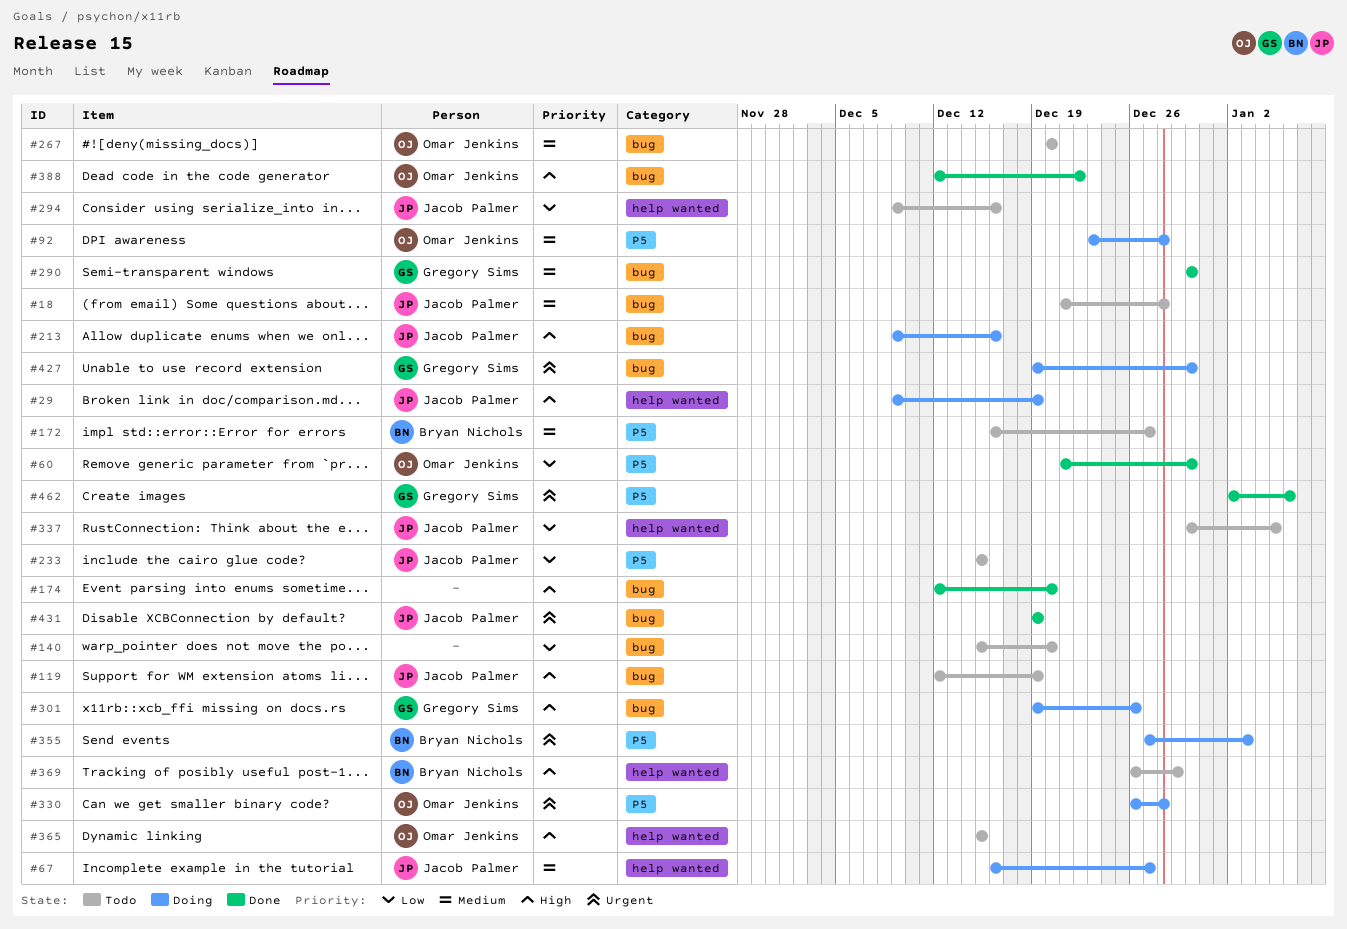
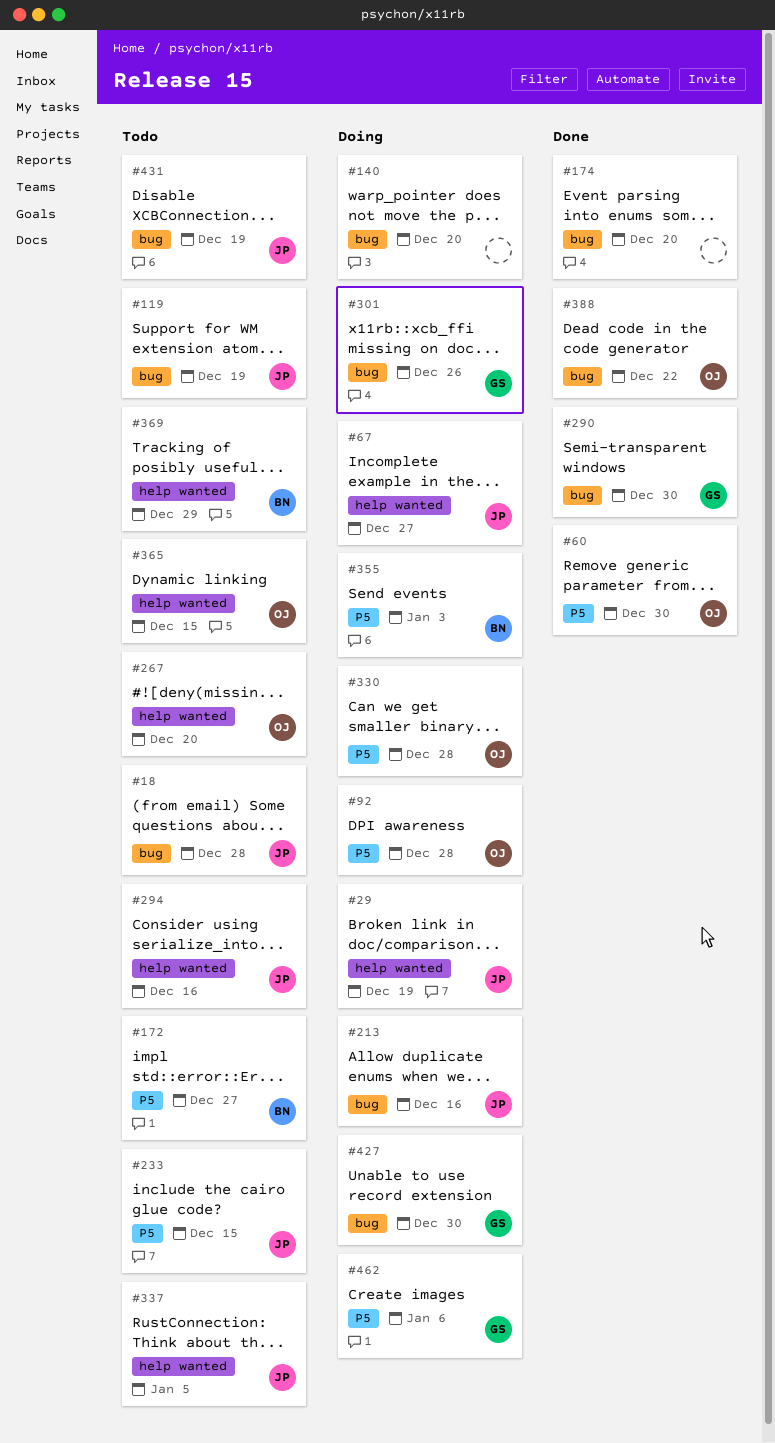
#140, status: Todo -> Doing
#267, label: bug -> help wanted
#431, status: Done -> Todo
#462, status: Done -> Doing

